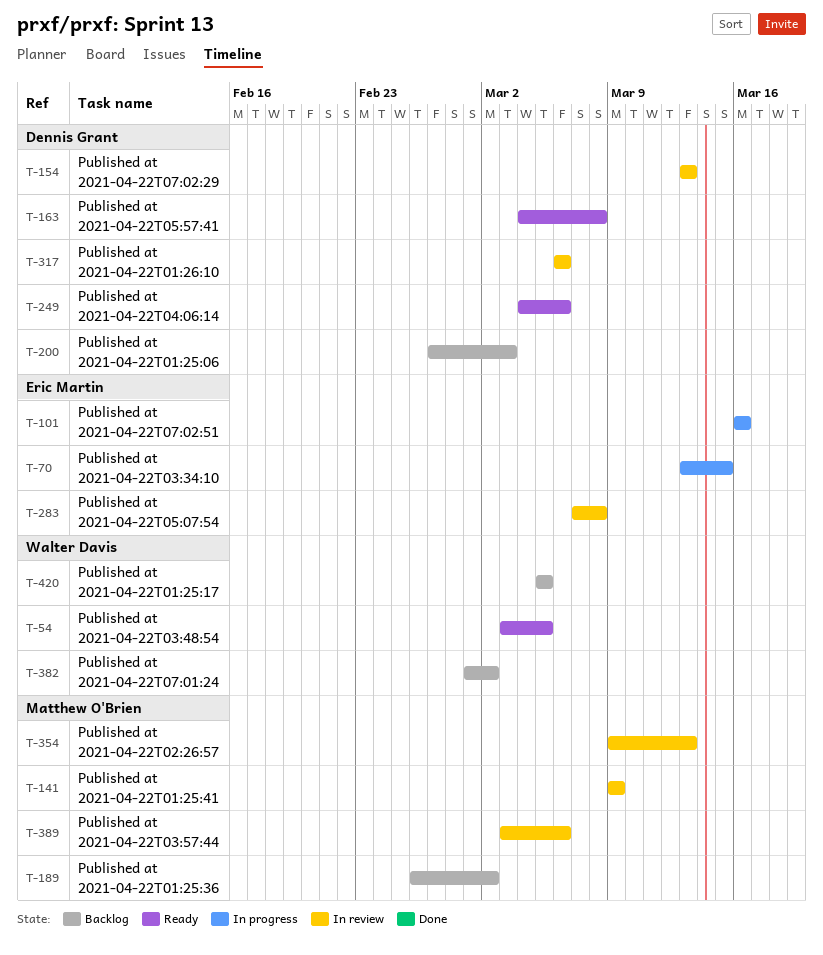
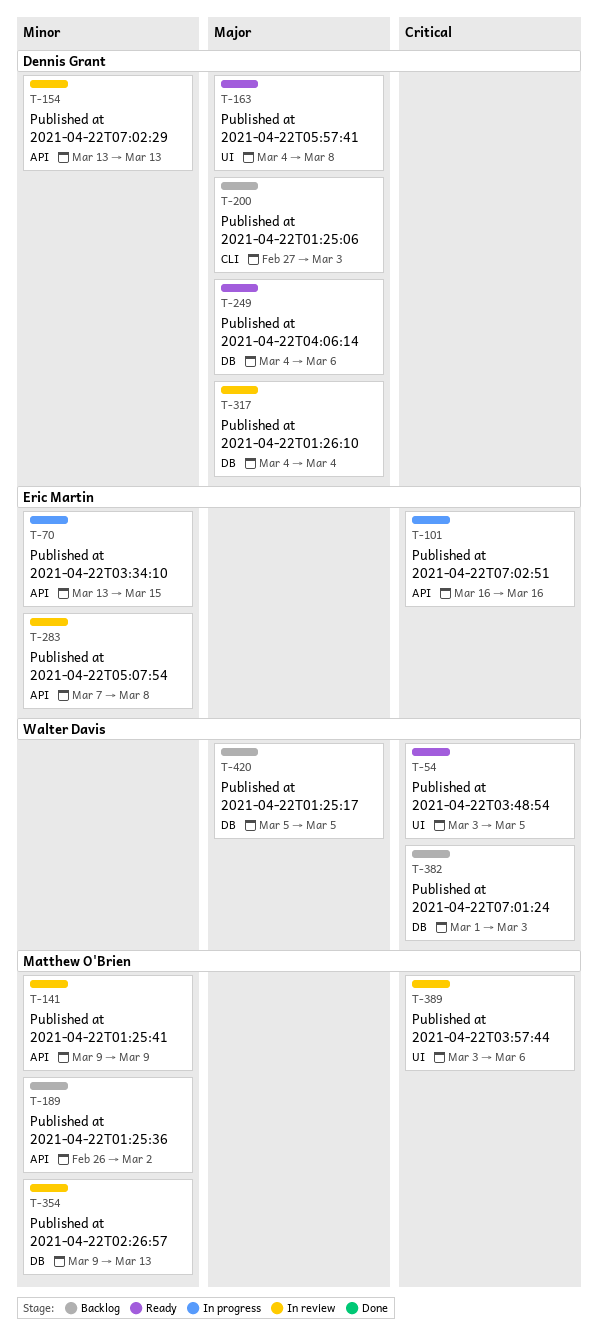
T-317, start: Mar 6 -> Mar 4
T-317, due: Mar 6 -> Mar 4
T-382, due: Mar 2 -> Mar 3

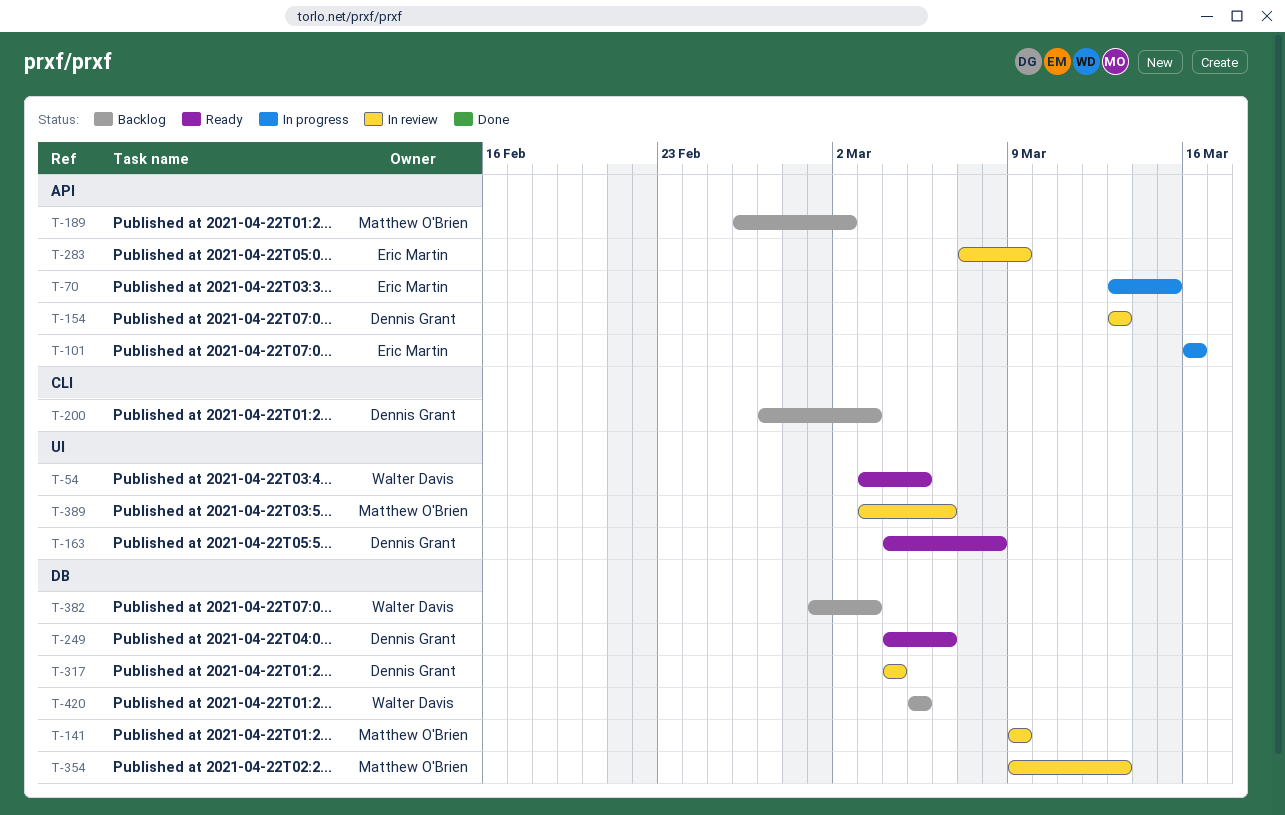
T-141, label: API -> DB
T-283, due: Mar 8 -> Mar 9

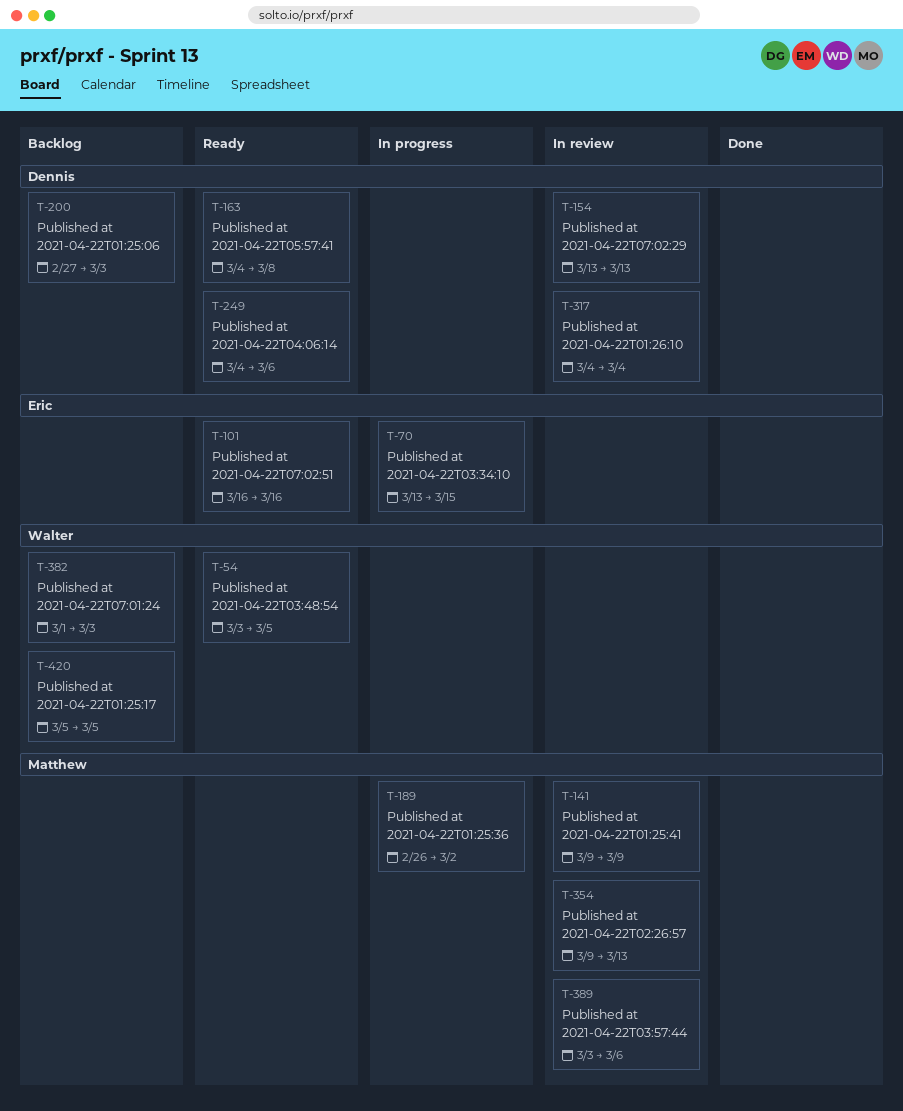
T-101, status: In progress -> Ready
T-189, status: Backlog -> In progress
T-283: present -> none

